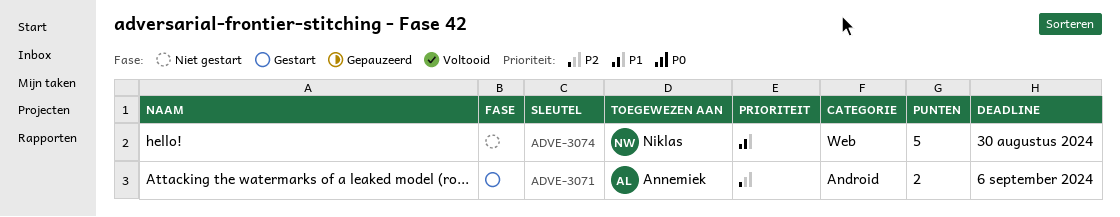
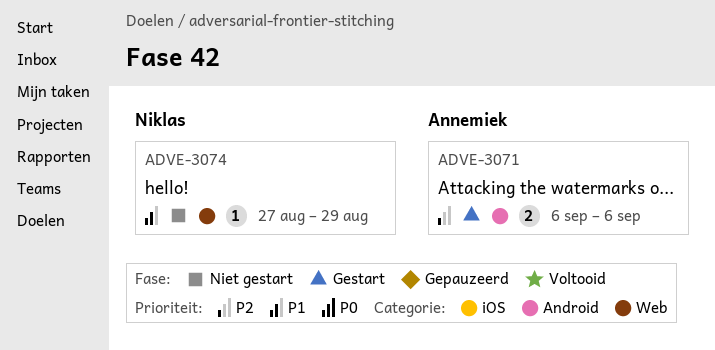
ADVE-3074, estimate: 5 -> 1
ADVE-3074, due: Aug 30 -> Aug 29

